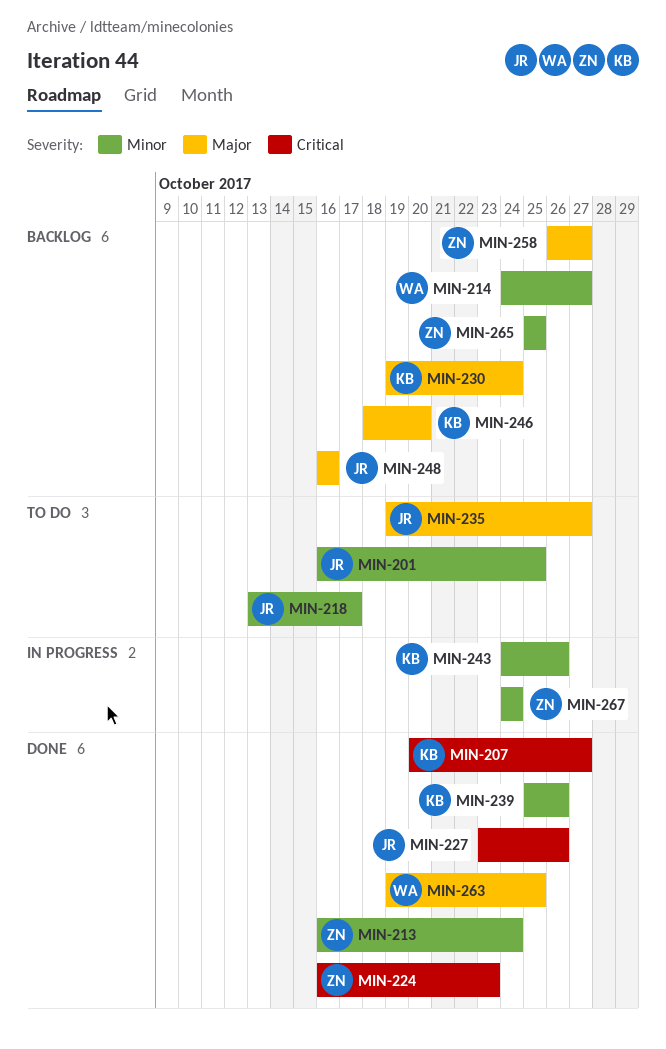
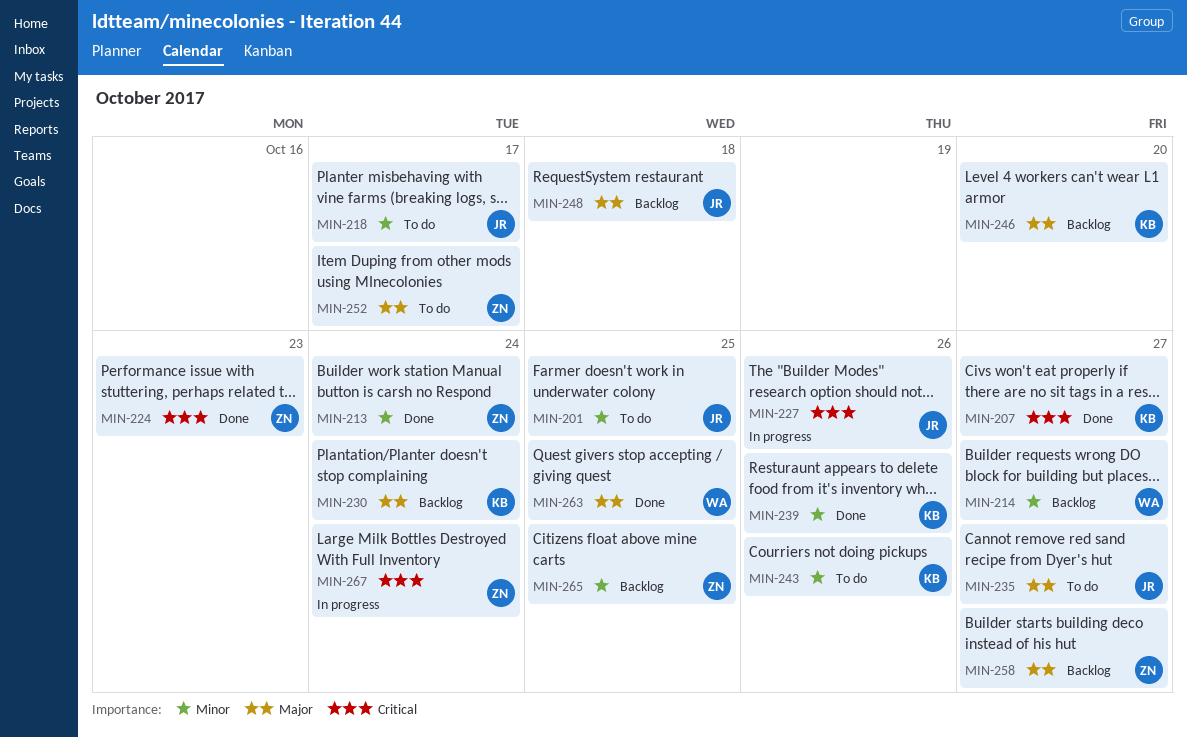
MIN-227, status: Done -> In progress
MIN-243, status: In progress -> To do
MIN-248, due: Oct 16 -> Oct 18
MIN-252: none -> present
MIN-267, priority: Minor -> Critical

